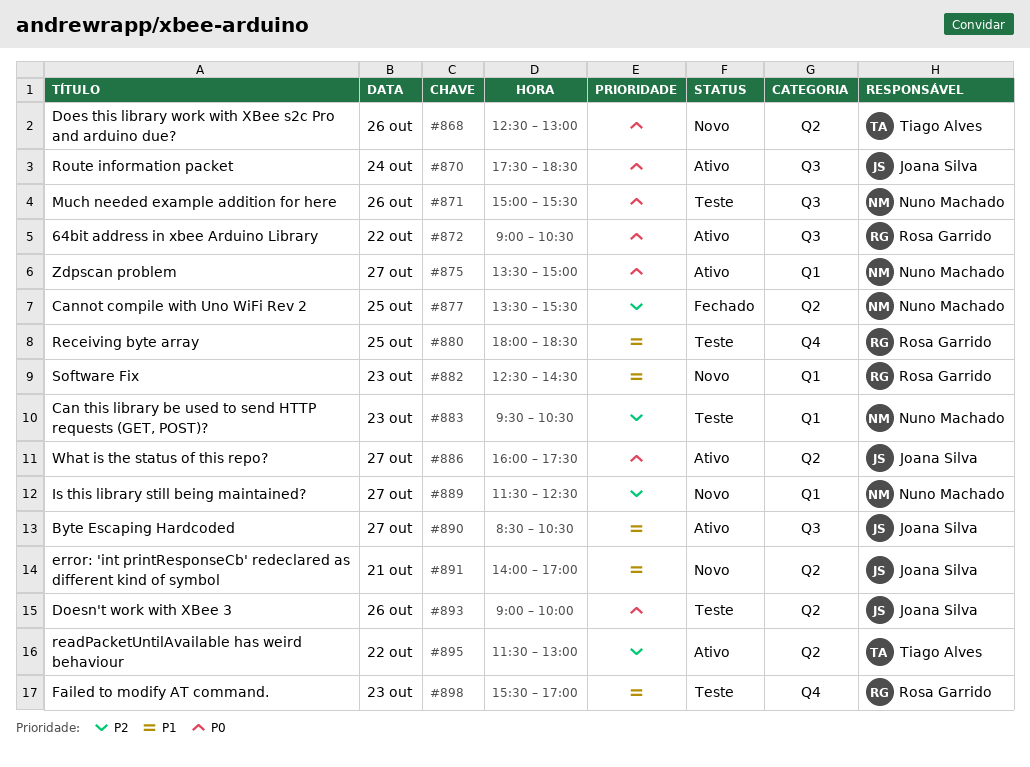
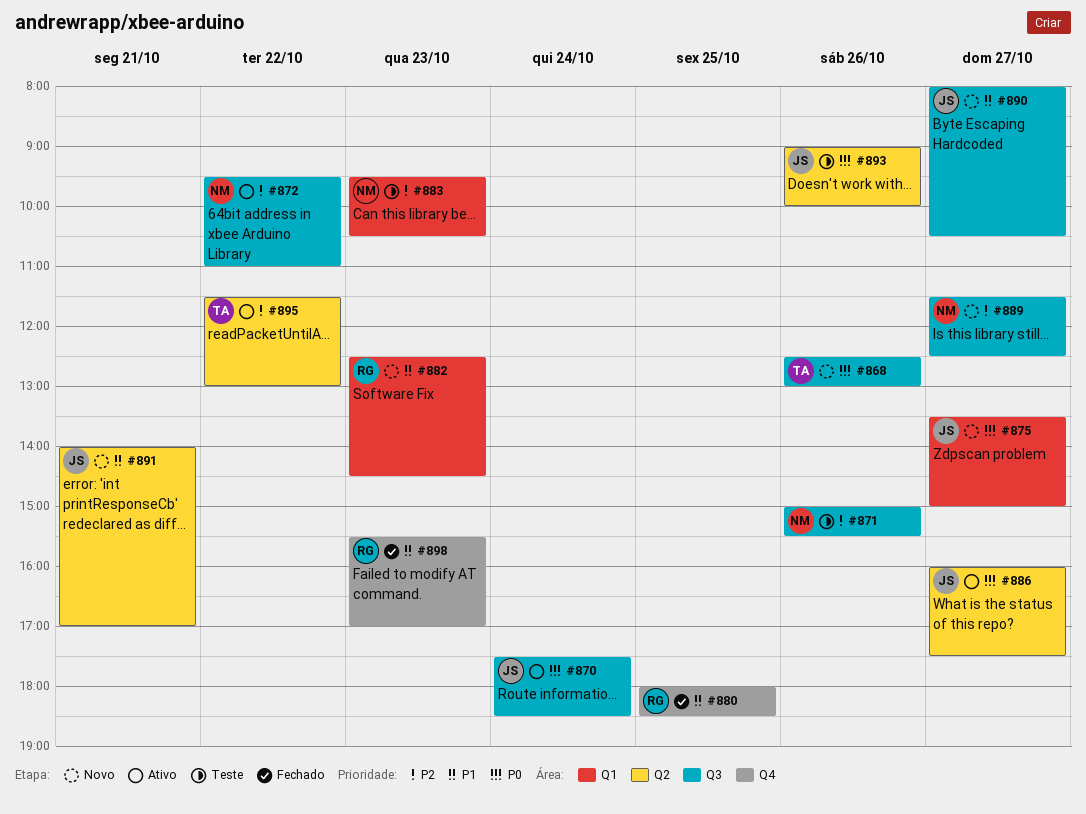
#868, label: Q2 -> Q3
#871, priority: P0 -> P2
#872, owner: Rosa Garrido -> Nuno Machado
#872, priority: P0 -> P2
#872, begins: 09:00 -> 09:30
#872, ends: 10:30 -> 11:00
#875, status: Ativo -> Novo
#875, owner: Nuno Machado -> Joana Silva
#877: present -> none
#880, status: Teste -> Fechado
#889, label: Q1 -> Q3
#890, status: Ativo -> Novo
#890, begins: 08:30 -> 08:00
#898, status: Teste -> Fechado

